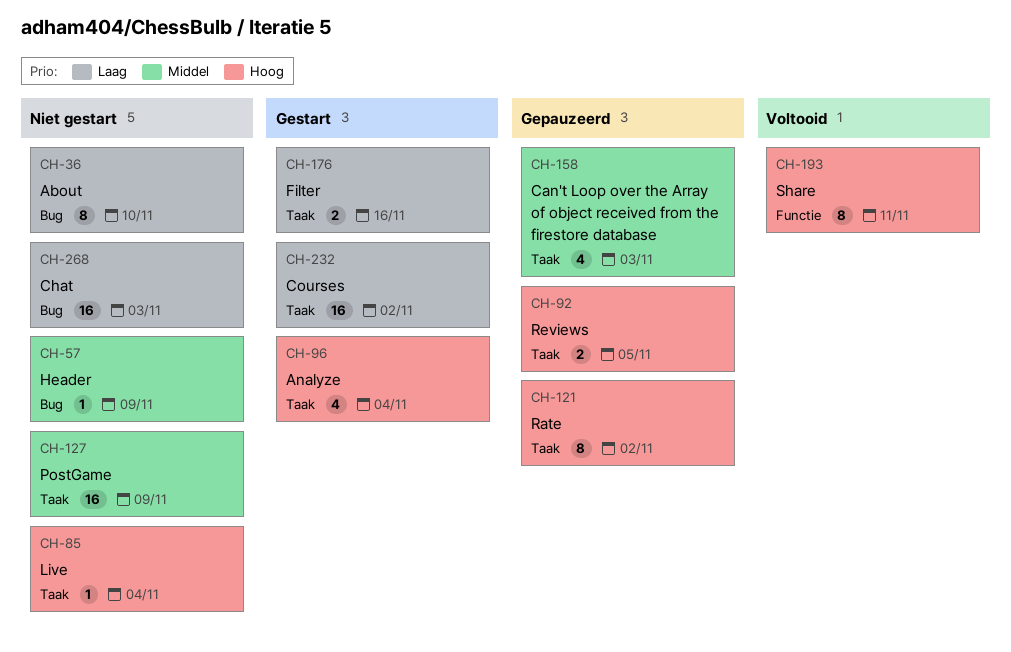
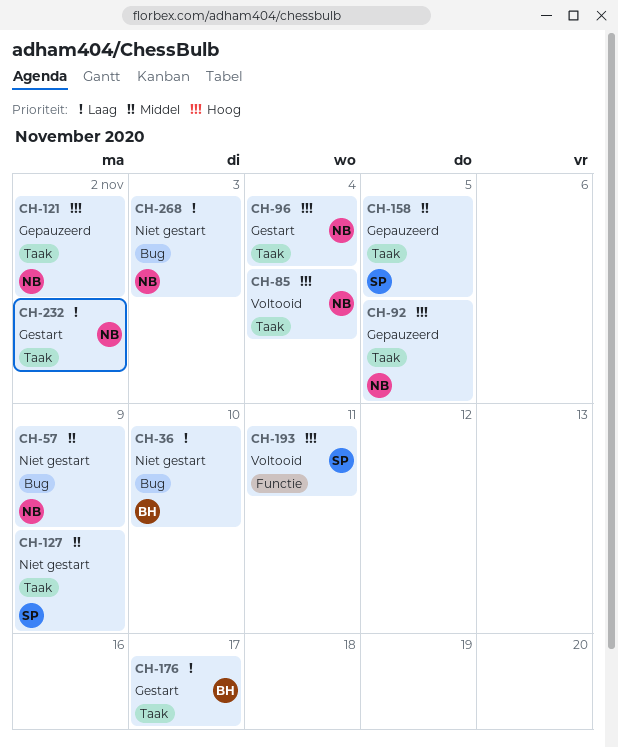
CH-85, status: Niet gestart -> Voltooid
CH-158, due: Nov 3 -> Nov 5
CH-176, due: Nov 16 -> Nov 17

